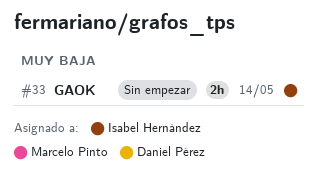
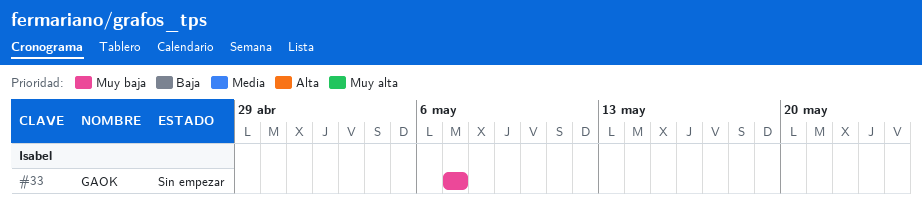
#33, due: May 14 -> May 7

